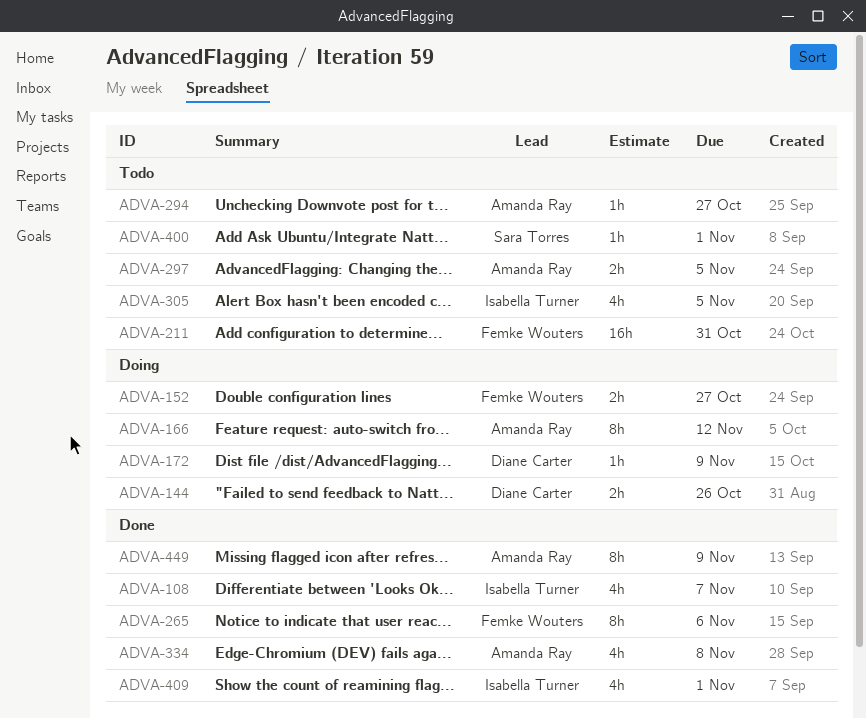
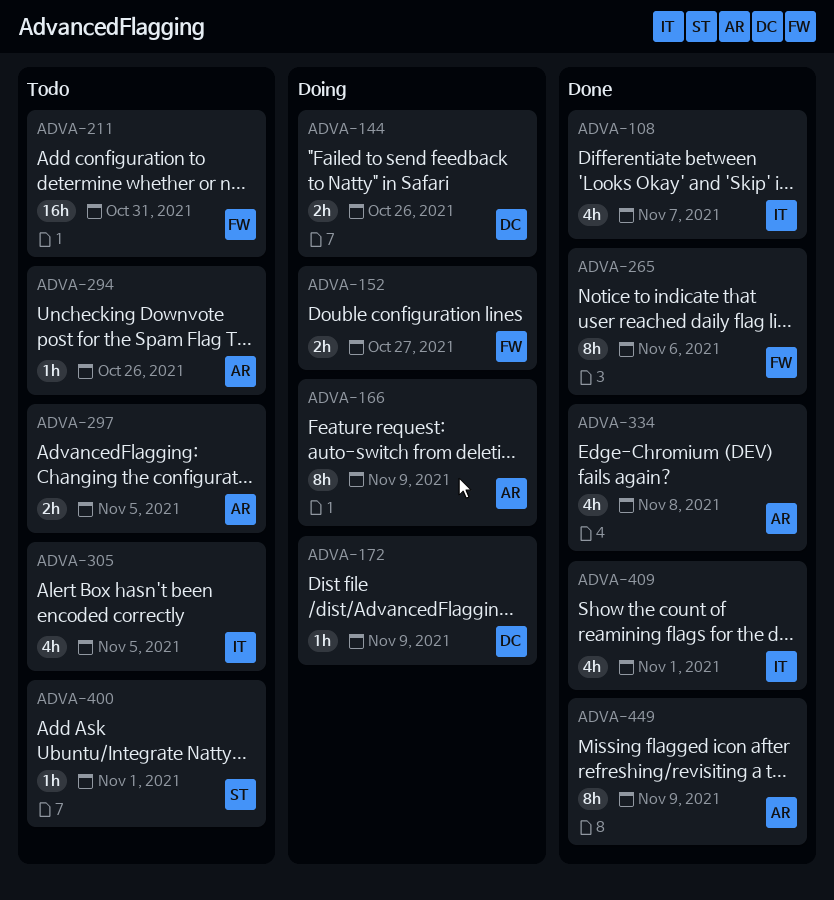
ADVA-166, due: Nov 12 -> Nov 9
ADVA-294, due: Oct 27 -> Oct 26

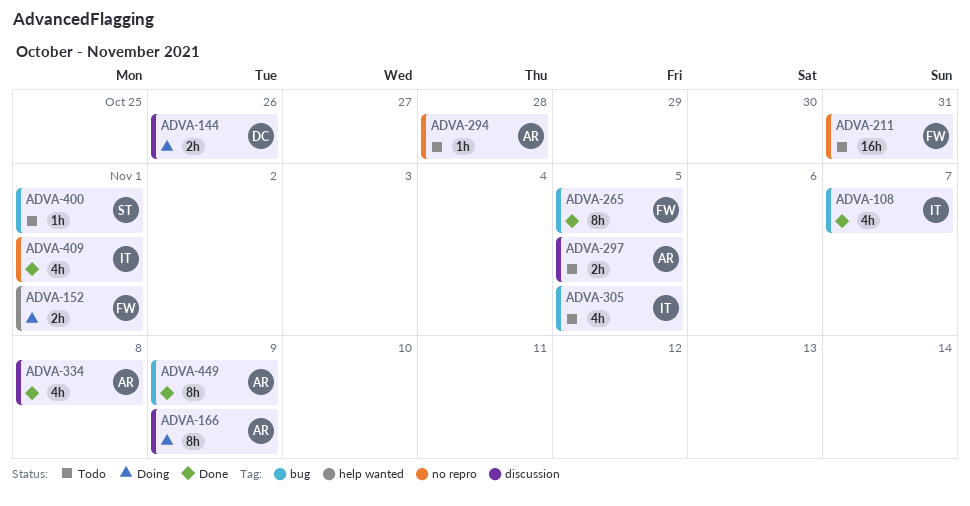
ADVA-152, due: Oct 27 -> Nov 1
ADVA-172: present -> none
ADVA-265, due: Nov 6 -> Nov 5
ADVA-294, due: Oct 26 -> Oct 28

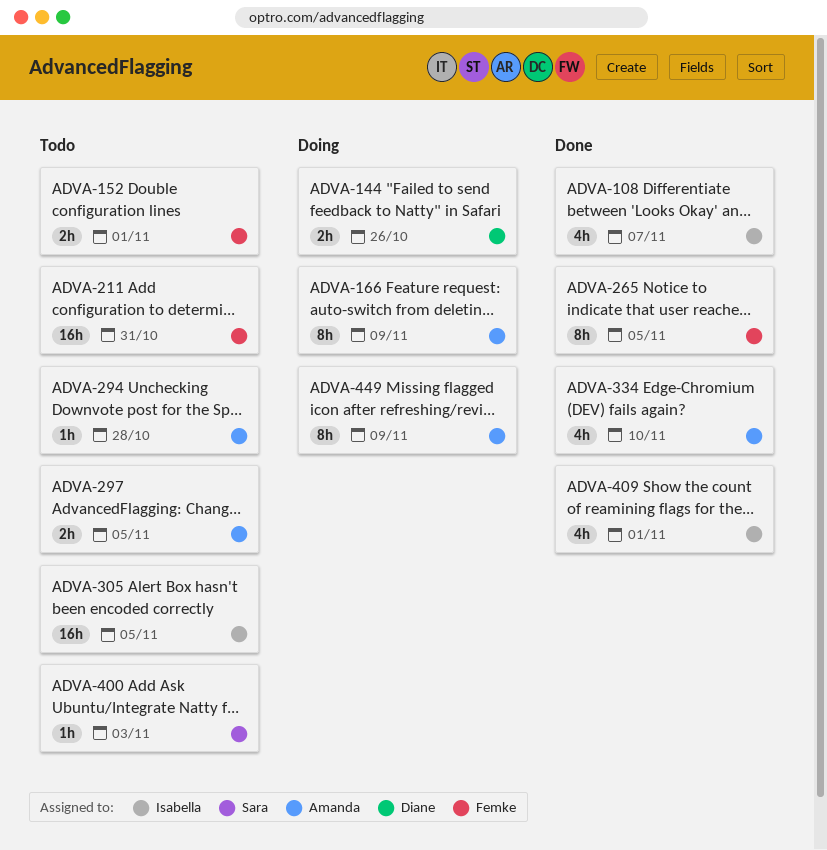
ADVA-152, status: Doing -> Todo
ADVA-305, estimate: 4h -> 16h
ADVA-334, due: Nov 8 -> Nov 10
ADVA-400, due: Nov 1 -> Nov 3
ADVA-449, status: Done -> Doing

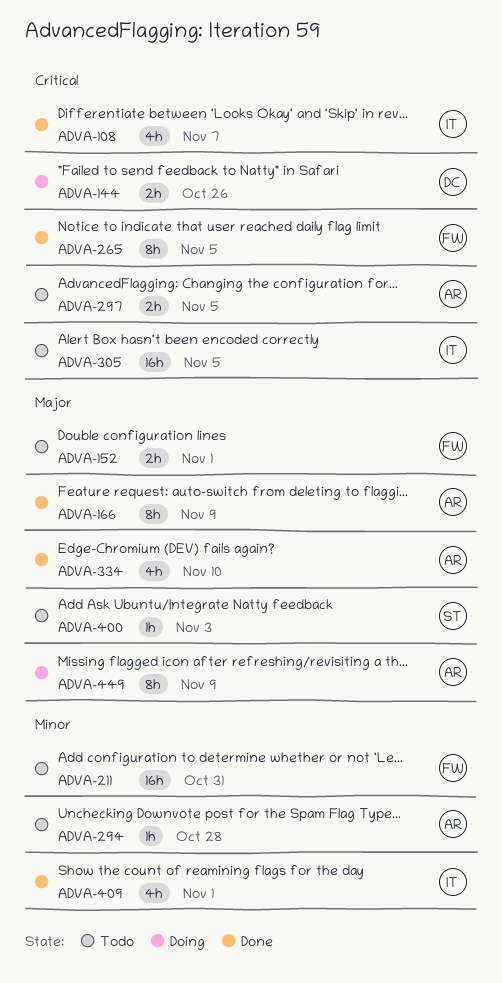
ADVA-166, status: Doing -> Done

